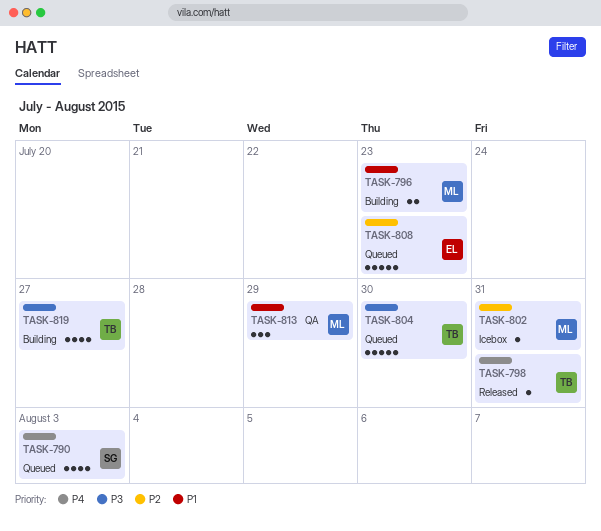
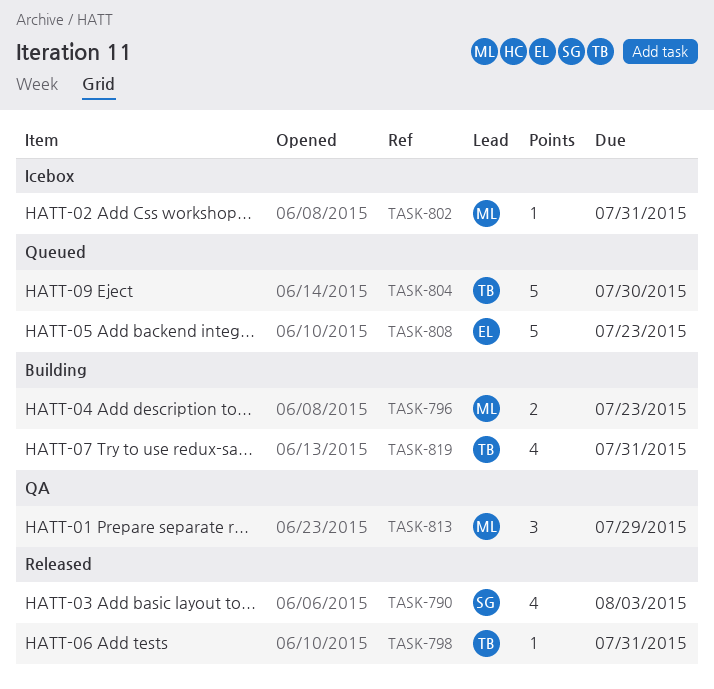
TASK-790, status: Queued -> Released
TASK-819, due: Jul 27 -> Jul 31

